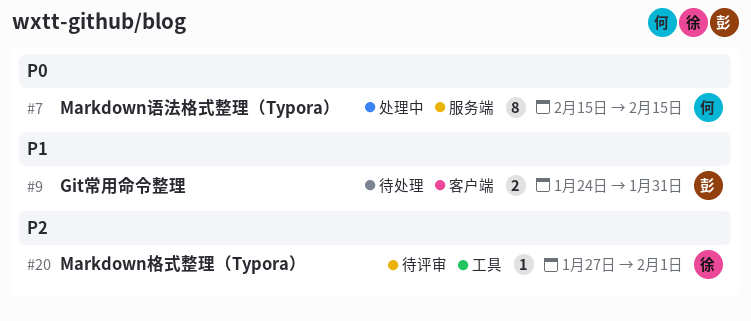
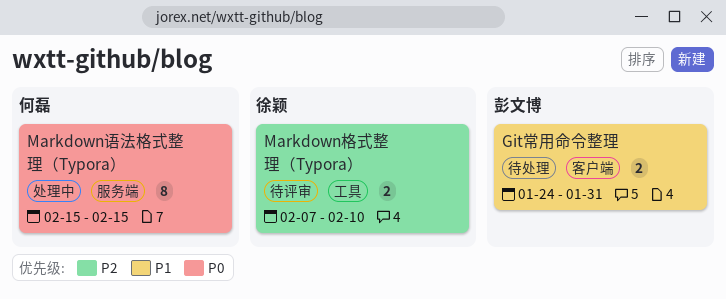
Markdown格式整理（Typora）, estimate: 1 -> 2
Markdown格式整理（Typora）, start: Jan 27 -> Feb 7
Markdown格式整理（Typora）, due: Feb 1 -> Feb 10

